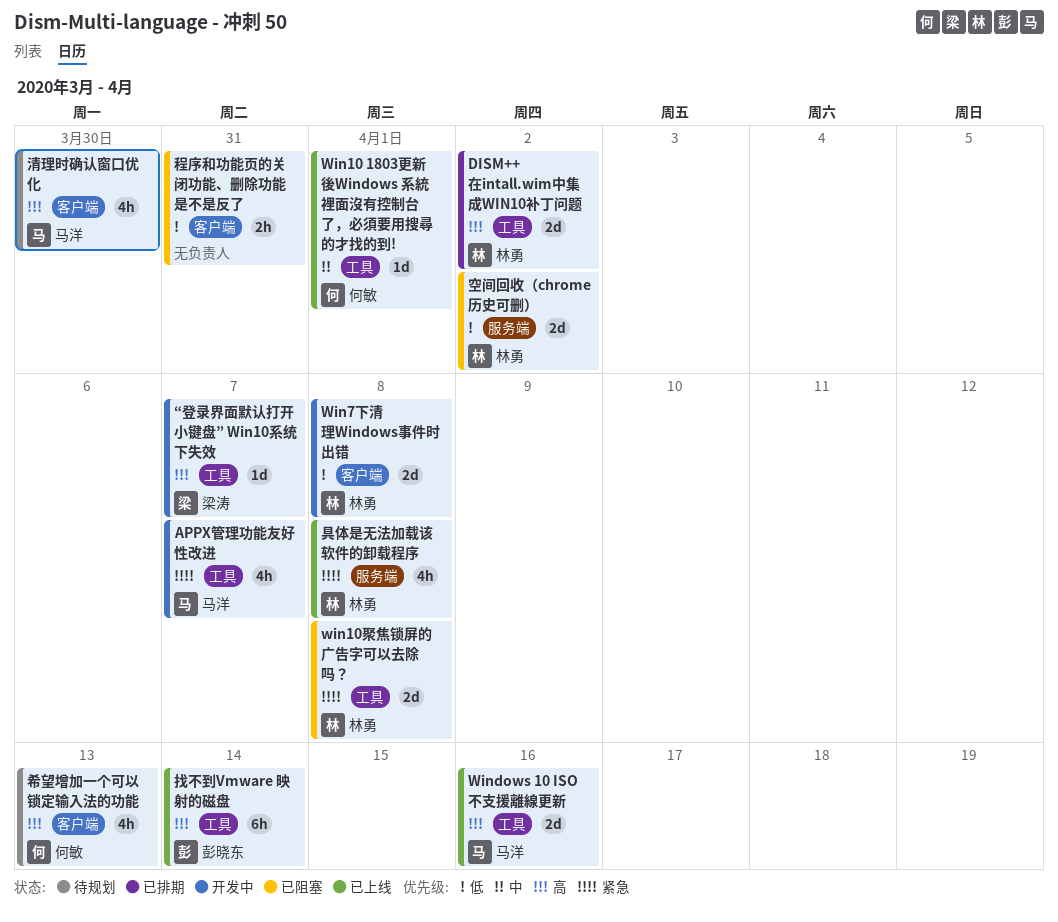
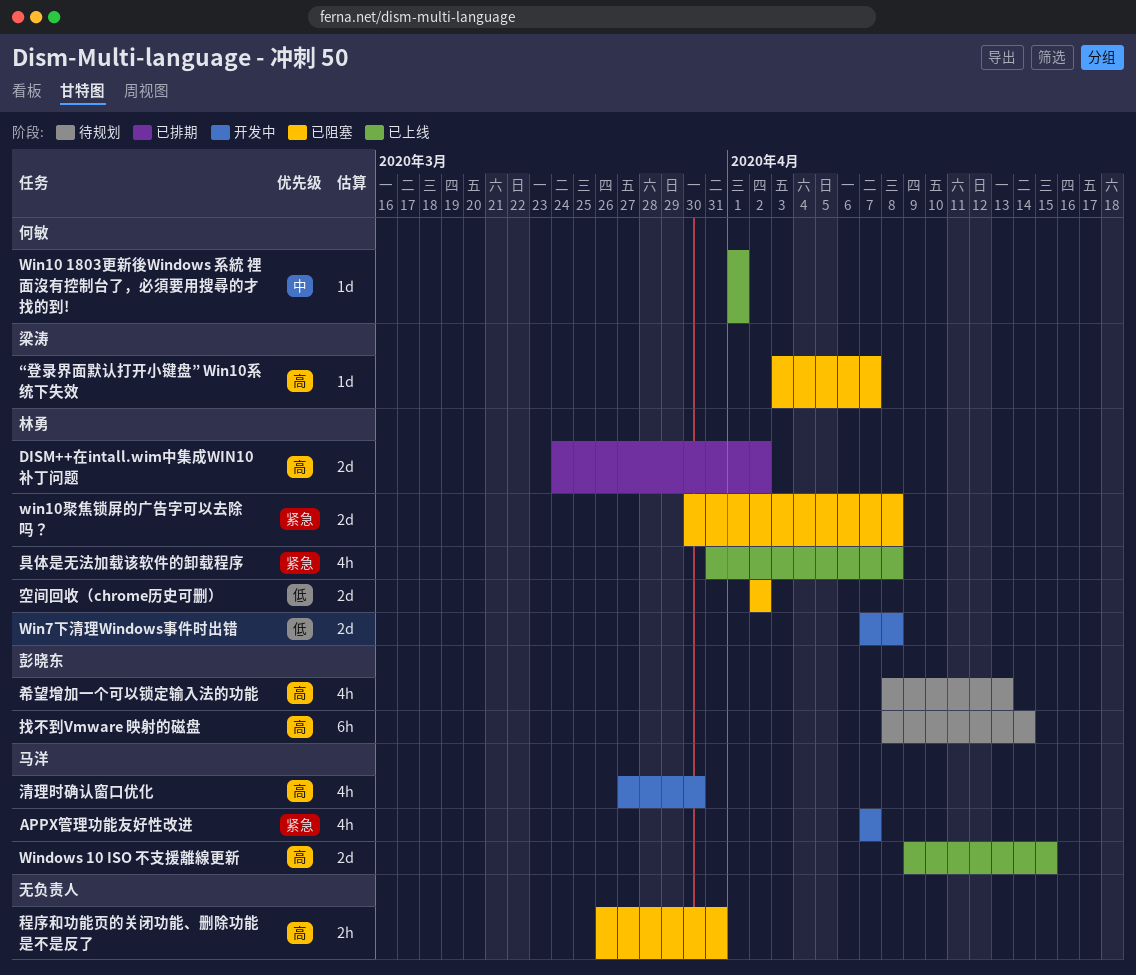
Windows 10 ISO 不支援離線更新, due: Apr 16 -> Apr 15
“登录界面默认打开小键盘” Win10系统下失效, status: 开发中 -> 已阻塞
希望增加一个可以锁定输入法的功能, owner: 何敏 -> 彭晓东
找不到Vmware 映射的磁盘, status: 已上线 -> 待规划
清理时确认窗口优化, status: 待规划 -> 开发中
程序和功能页的关闭功能、删除功能是不是反了, priority: 低 -> 高

